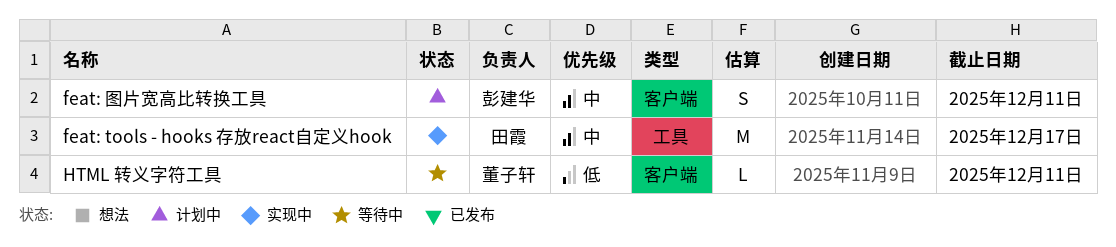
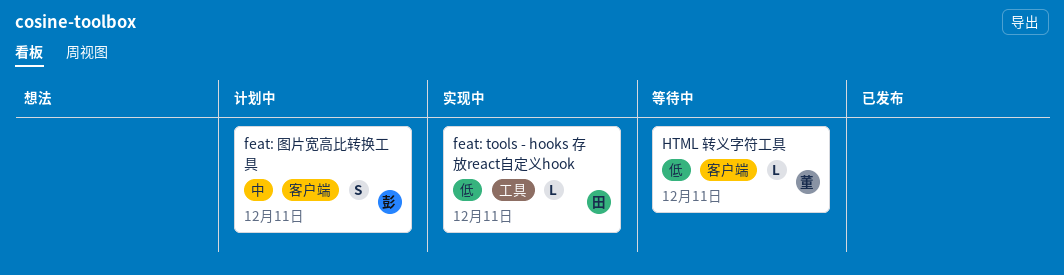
feat: tools - hooks 存放react自定义hook, priority: 中 -> 低
feat: tools - hooks 存放react自定义hook, estimate: M -> L
feat: tools - hooks 存放react自定义hook, due: Dec 17 -> Dec 11

